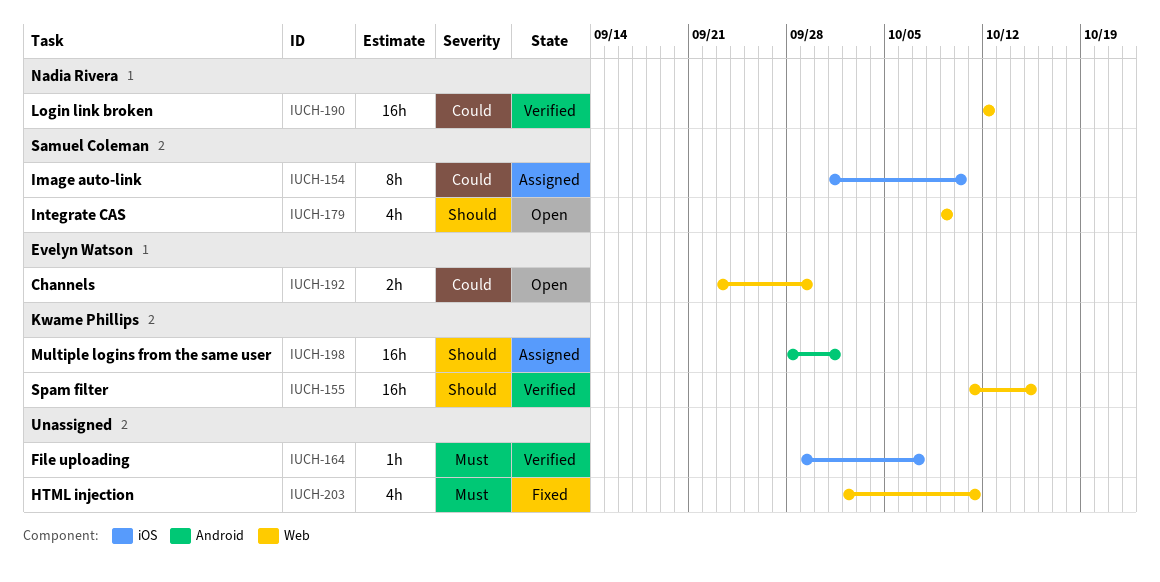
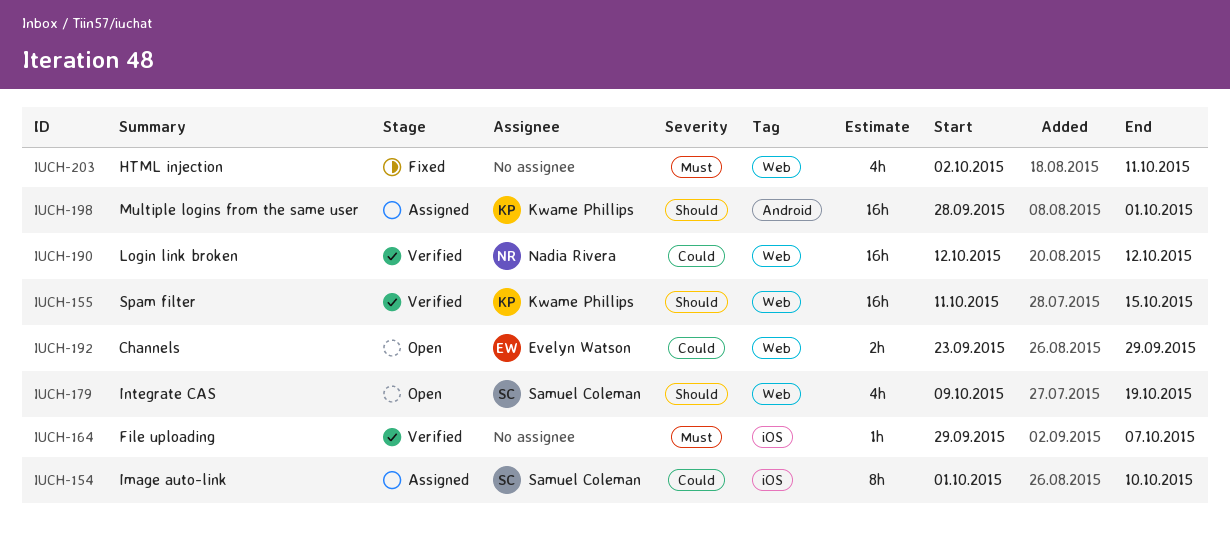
IUCH-179, due: Oct 9 -> Oct 19

